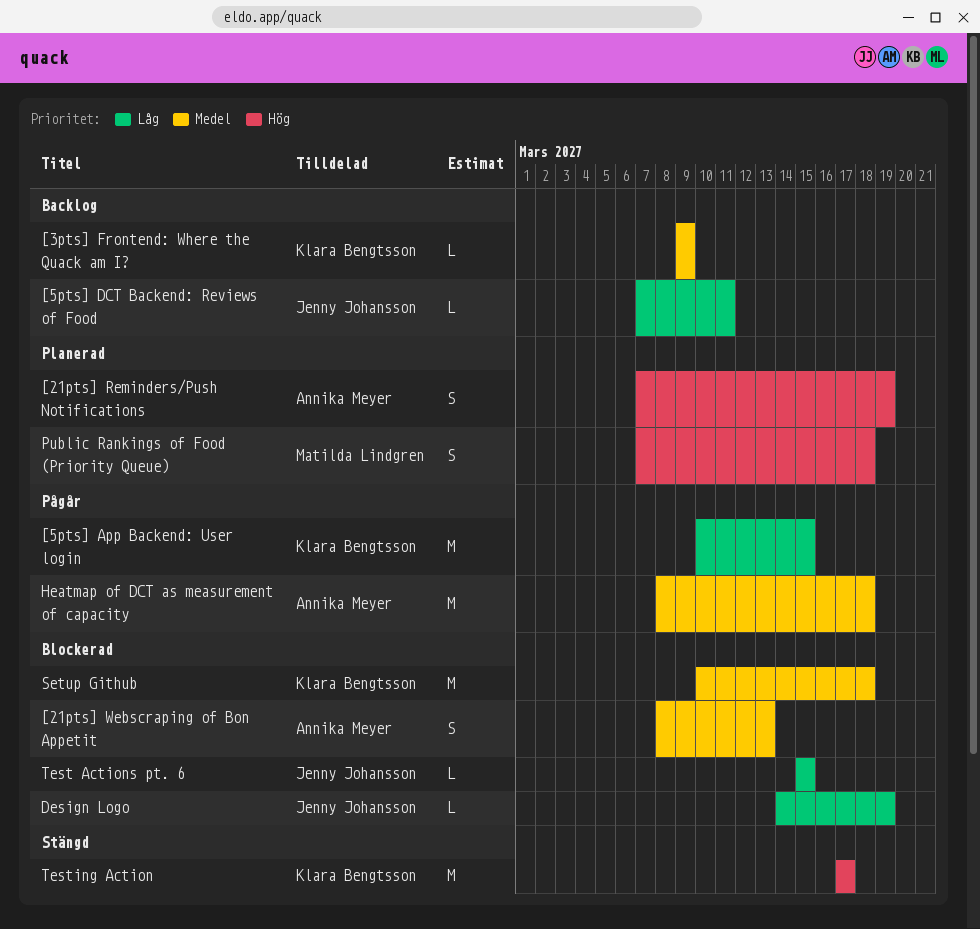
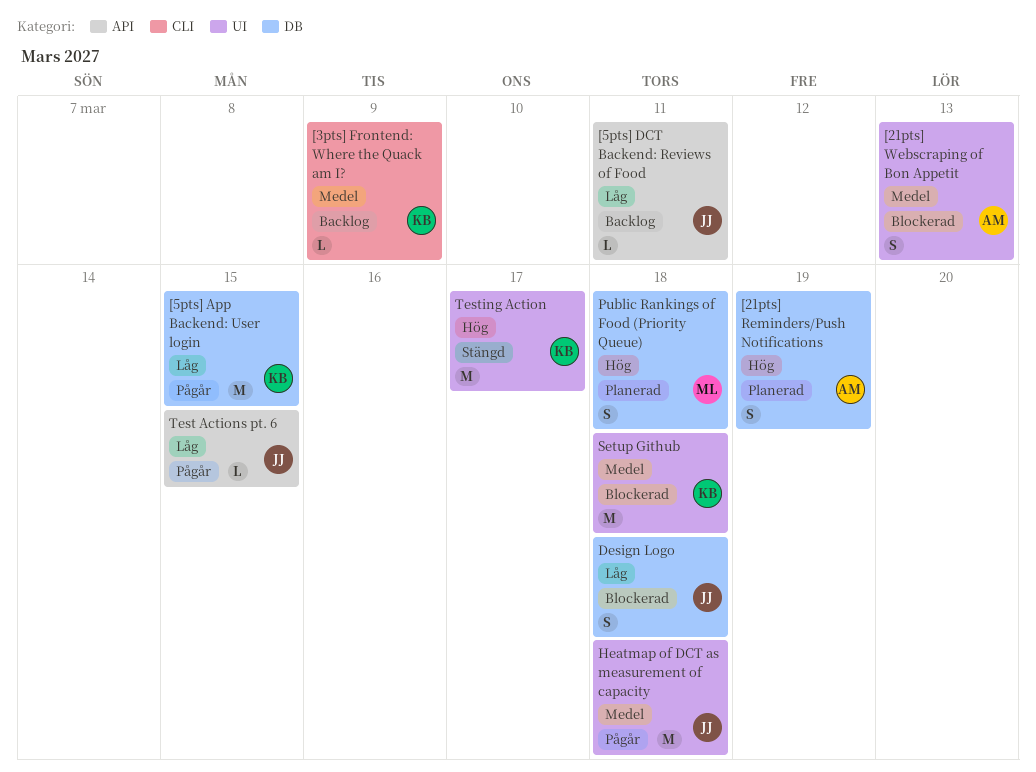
Design Logo, estimate: L -> S
Design Logo, due: Mar 19 -> Mar 18
Heatmap of DCT as measurement of capacity, owner: Annika Meyer -> Jenny Johansson
Test Actions pt. 6, status: Blockerad -> Pågår

